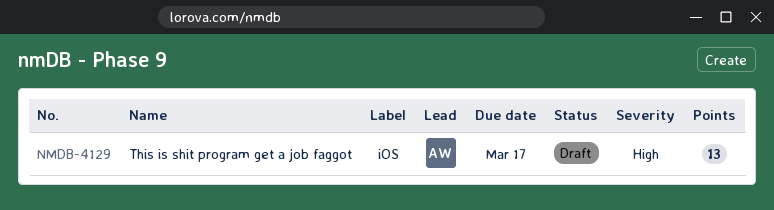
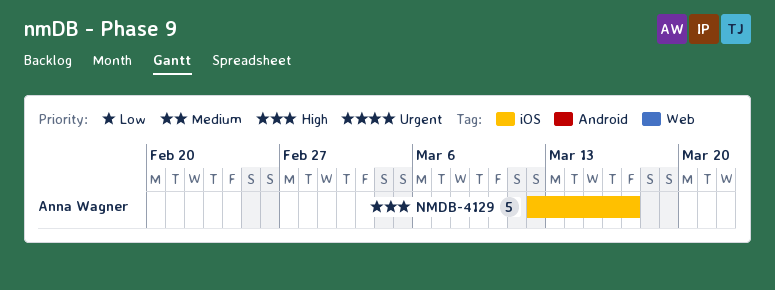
NMDB-4129, estimate: 13 -> 5

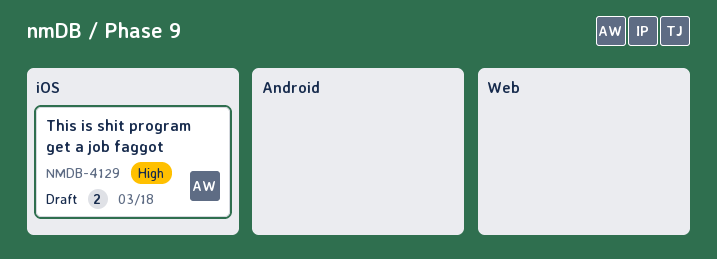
NMDB-4129, estimate: 5 -> 2
NMDB-4129, due: Mar 17 -> Mar 18

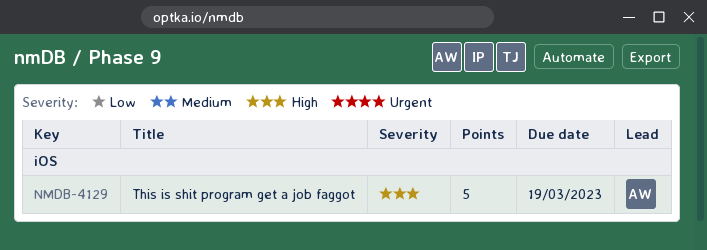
NMDB-4129, estimate: 2 -> 5
NMDB-4129, due: Mar 18 -> Mar 19

